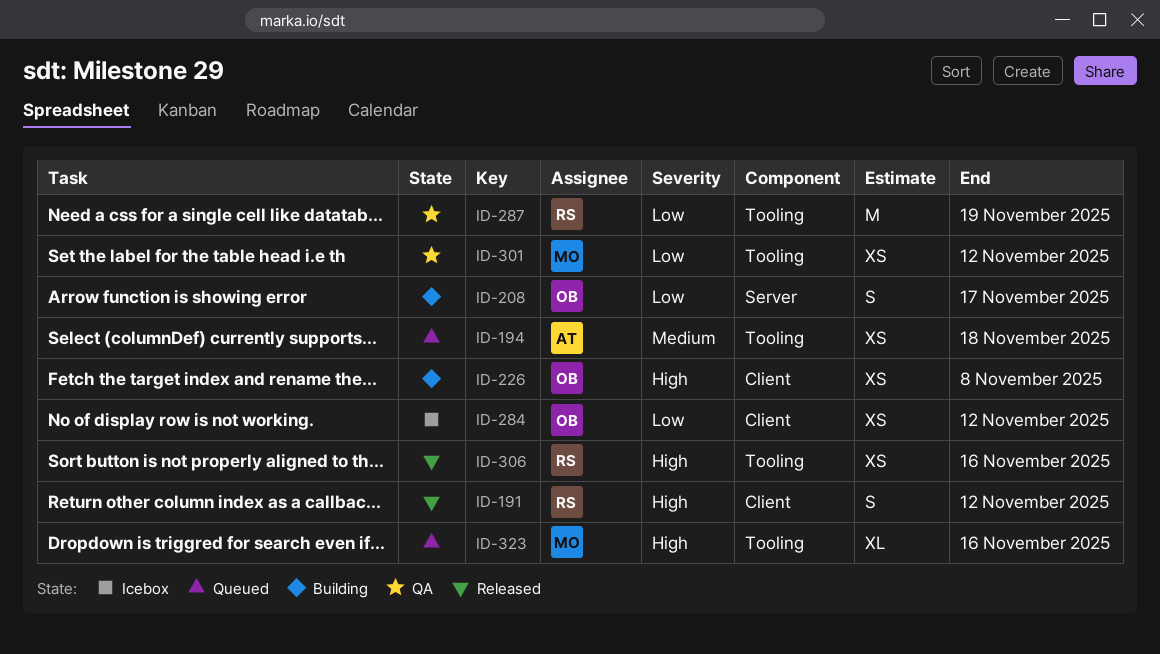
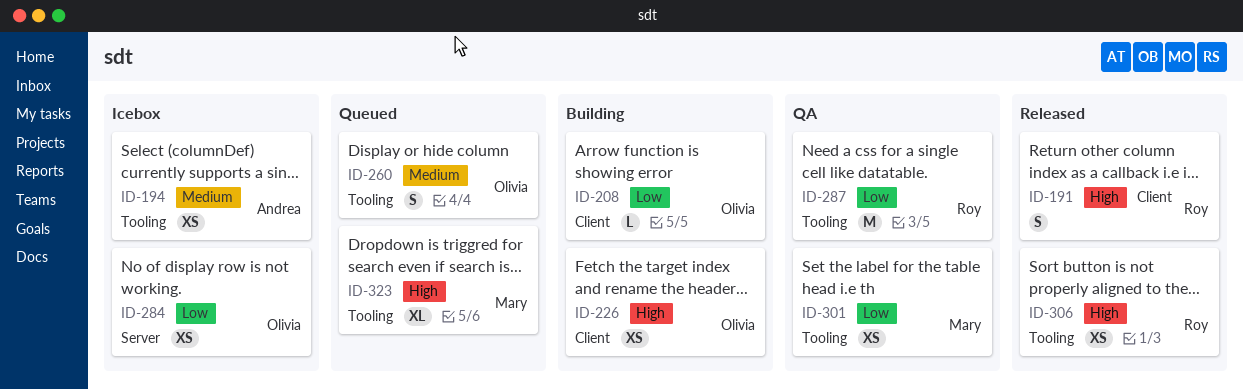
ID-194, status: Queued -> Icebox
ID-208, label: Server -> Client
ID-208, estimate: S -> L
ID-260: none -> present
ID-284, label: Client -> Server

